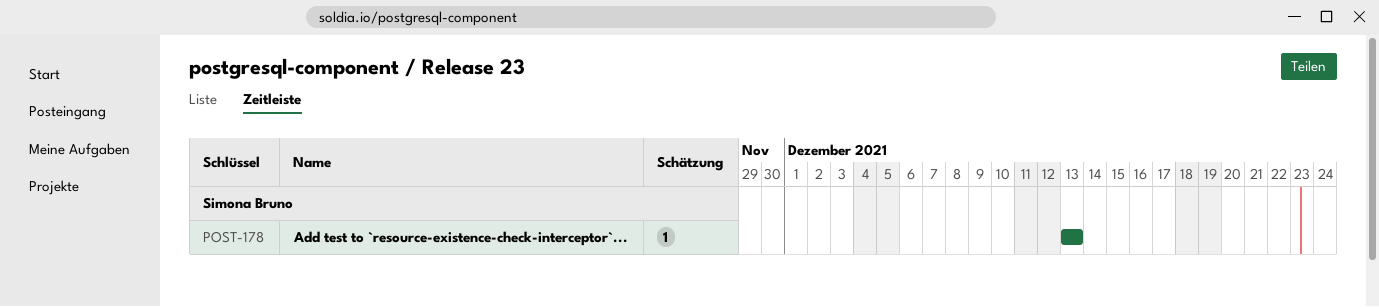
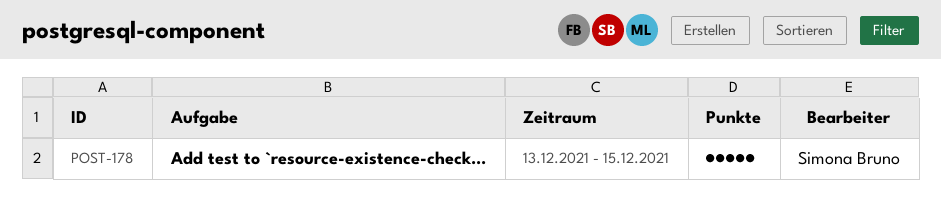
POST-178, estimate: 1 -> 5
POST-178, due: Dec 13 -> Dec 15

